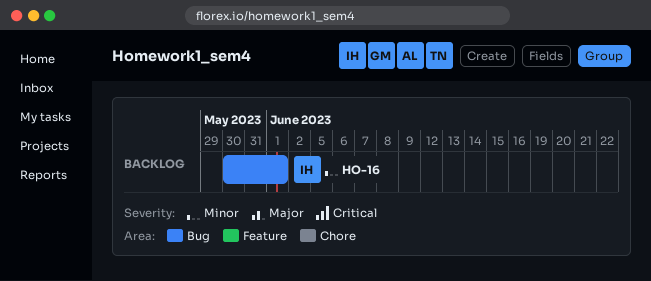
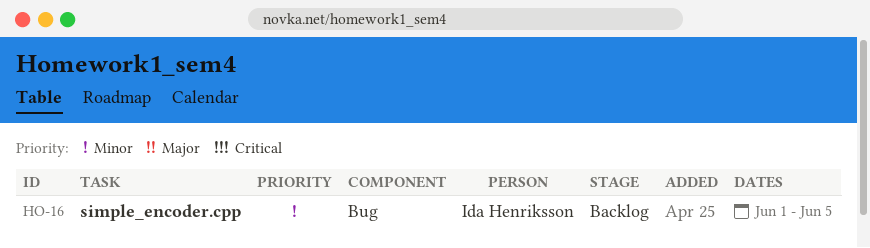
HO-16, start: May 30 -> Jun 1
HO-16, due: Jun 1 -> Jun 5

